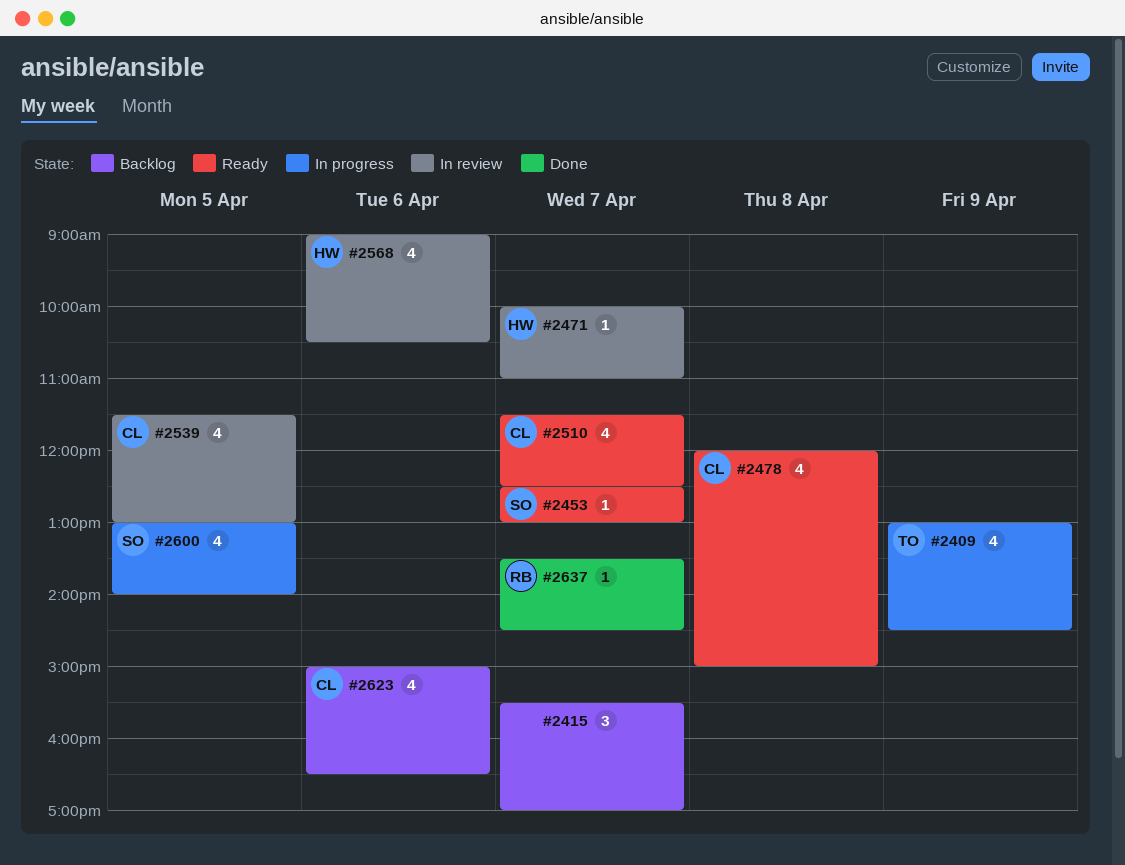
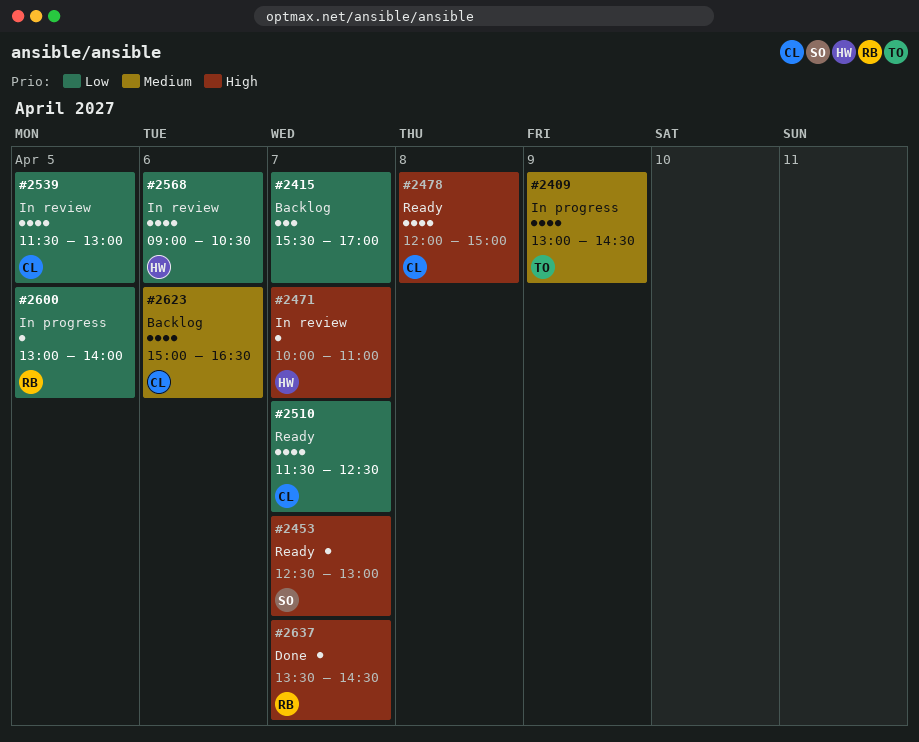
#2600, owner: SO -> RB
#2600, estimate: 4 -> 1

